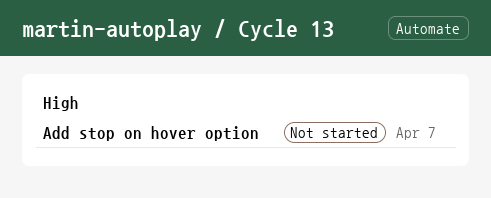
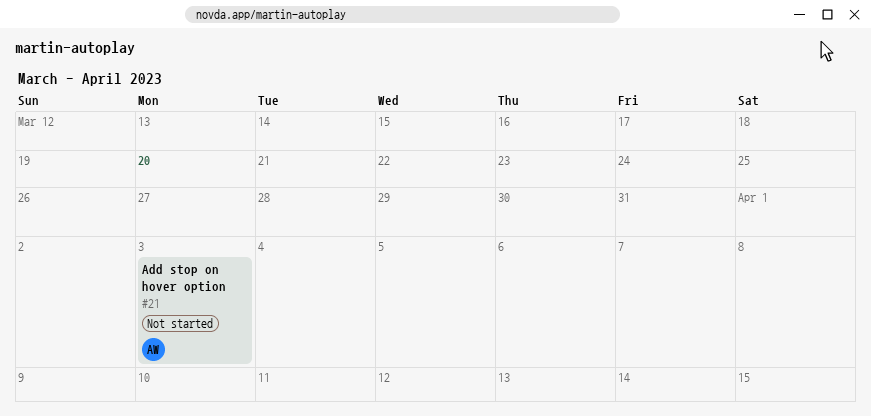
Add stop on hover option, due: Apr 7 -> Apr 3

